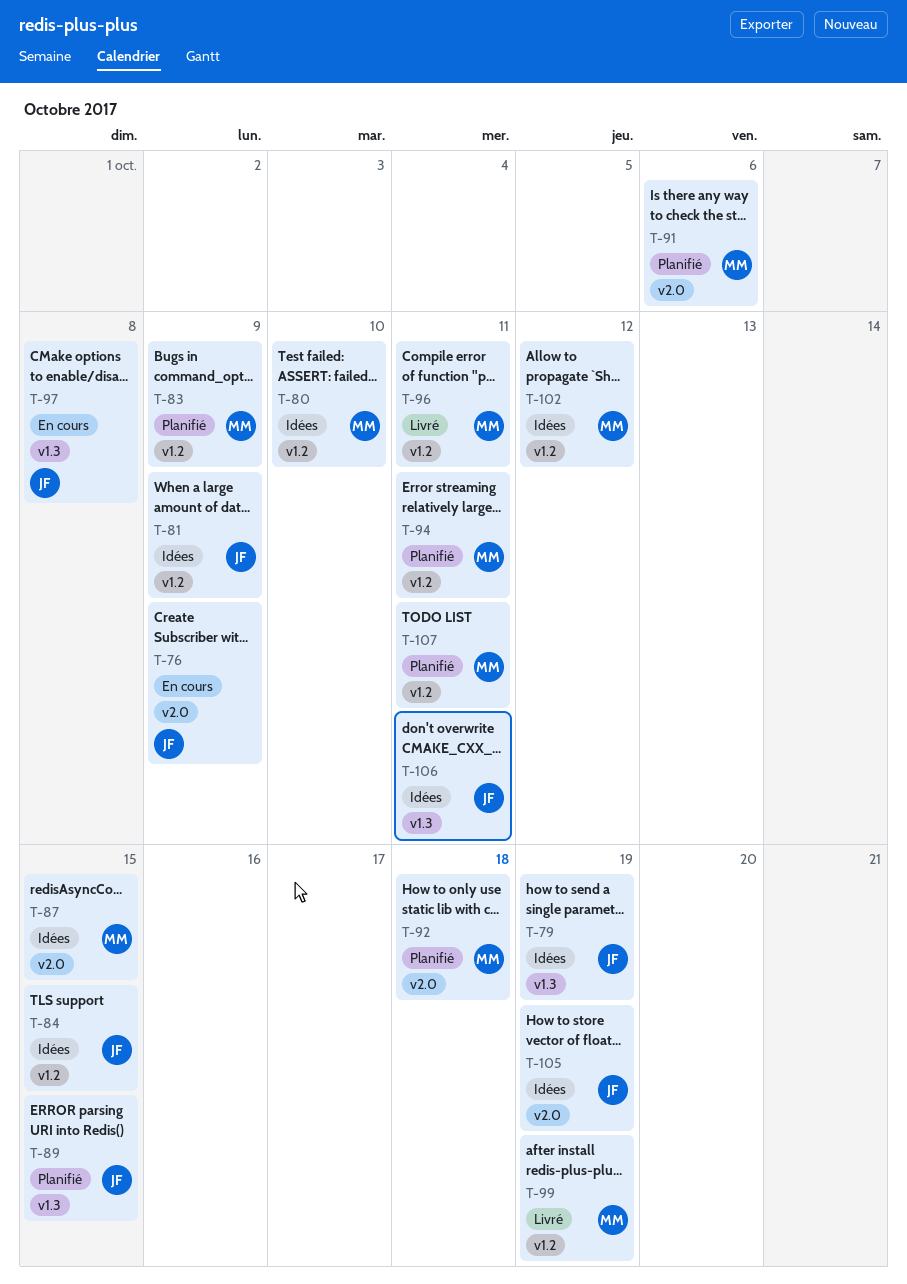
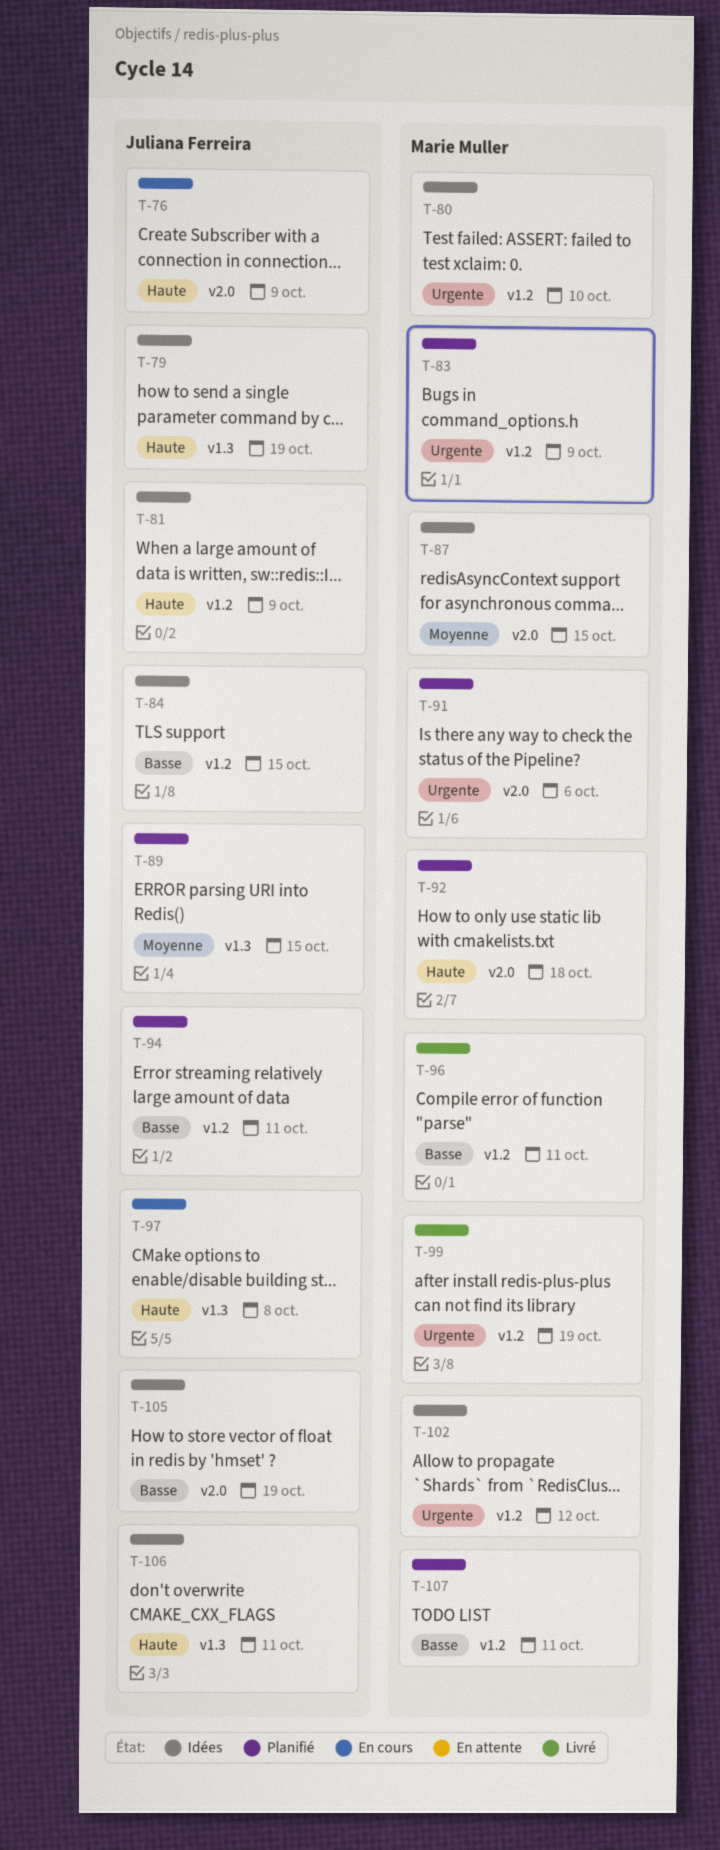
T-94, owner: Marie Muller -> Juliana Ferreira

